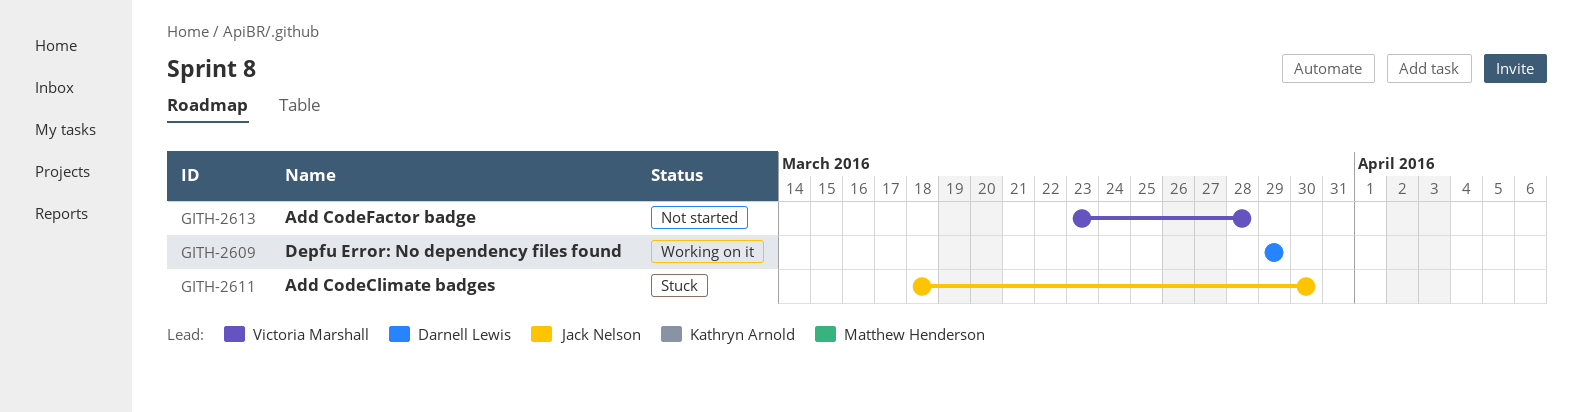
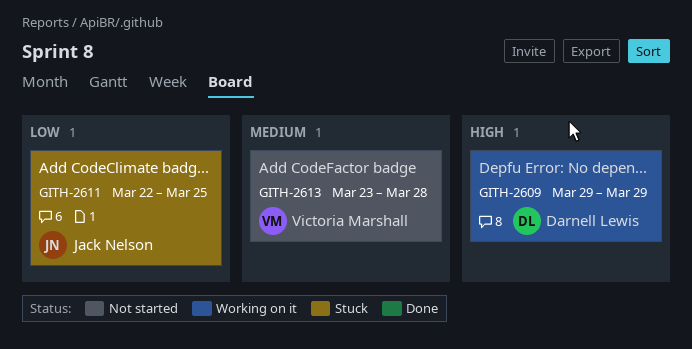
GITH-2611, start: Mar 18 -> Mar 22
GITH-2611, due: Mar 30 -> Mar 25

